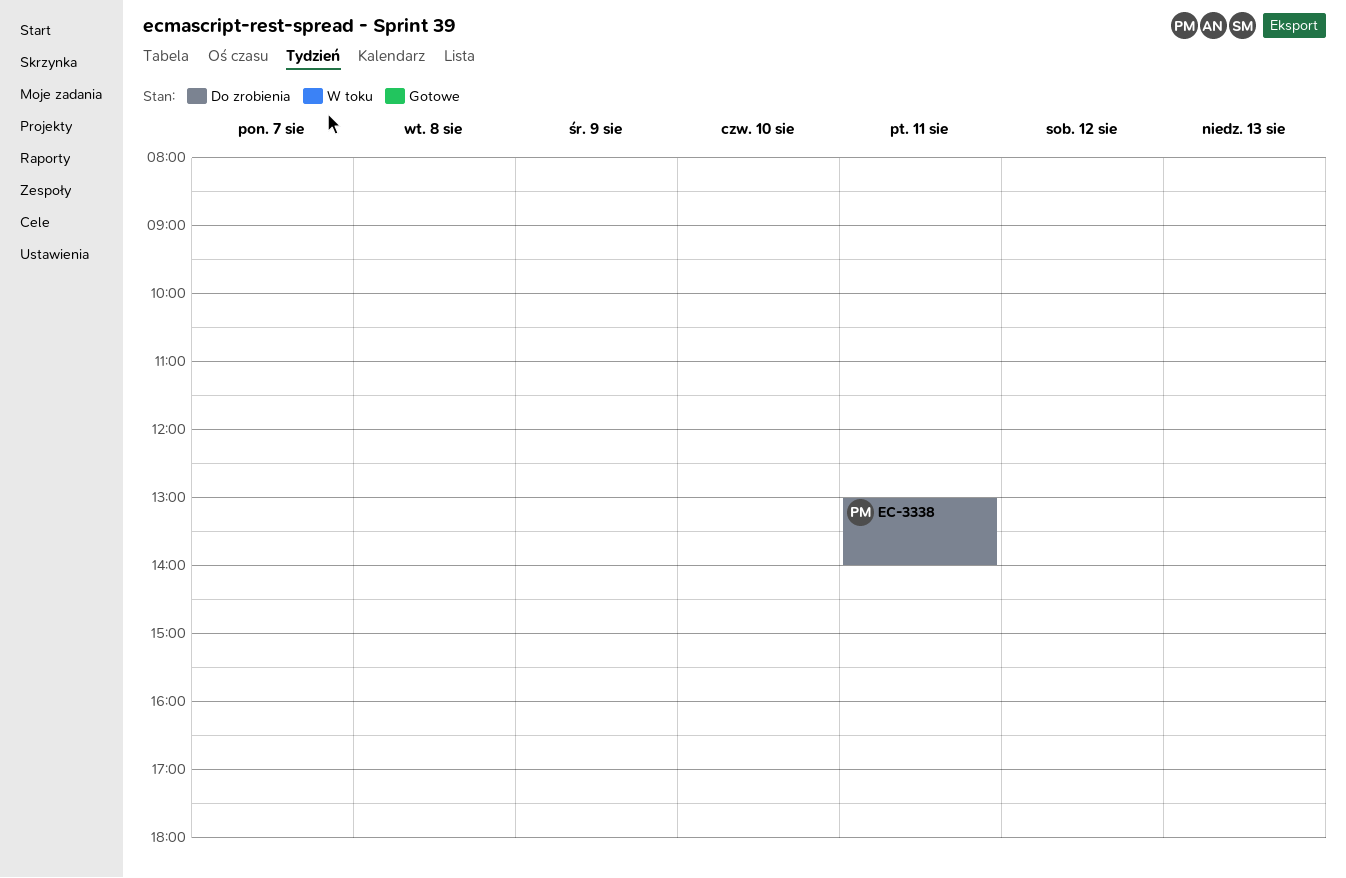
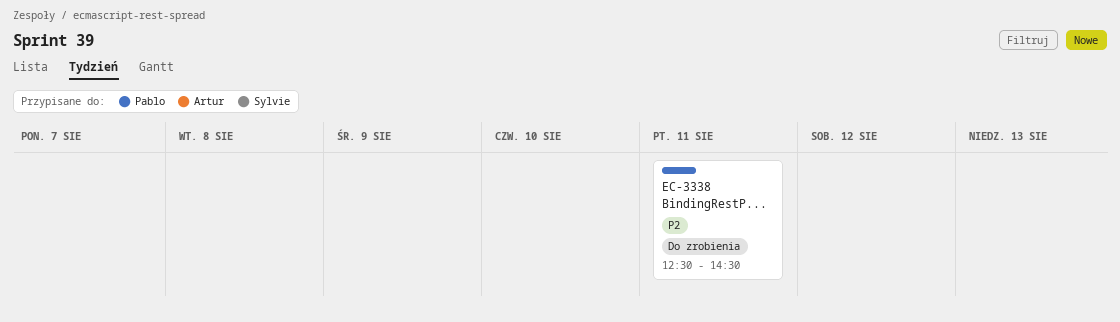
EC-3338, begins: 13:00 -> 12:30
EC-3338, ends: 14:00 -> 14:30

